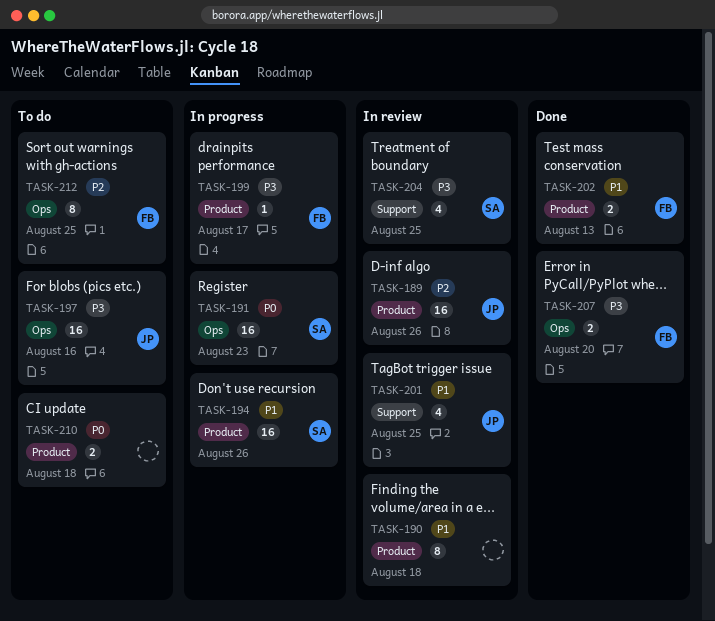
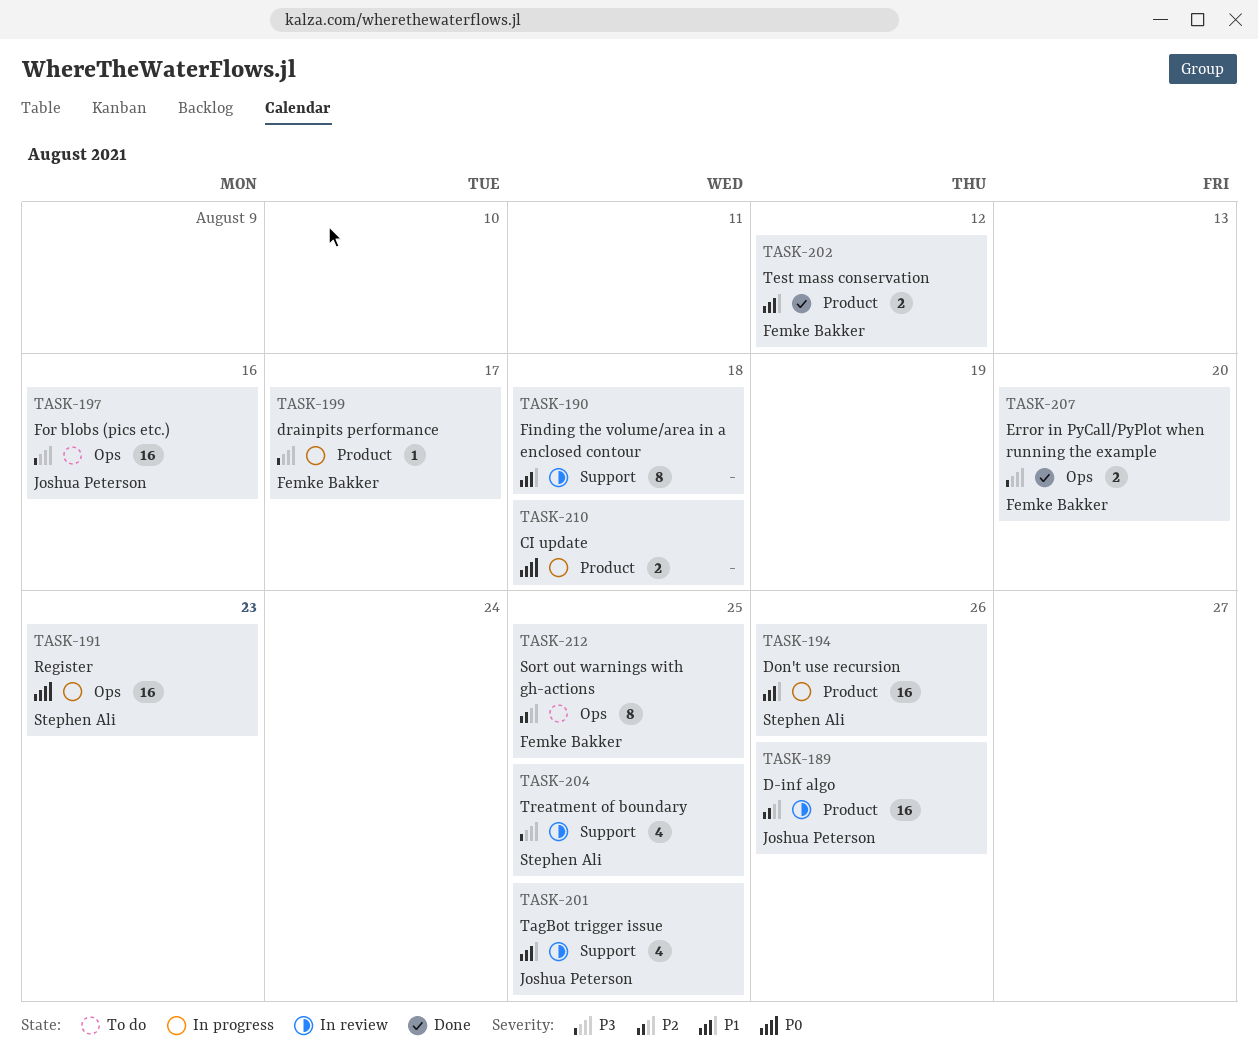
TASK-190, label: Product -> Support
TASK-202, due: Aug 13 -> Aug 12
TASK-210, status: To do -> In progress

